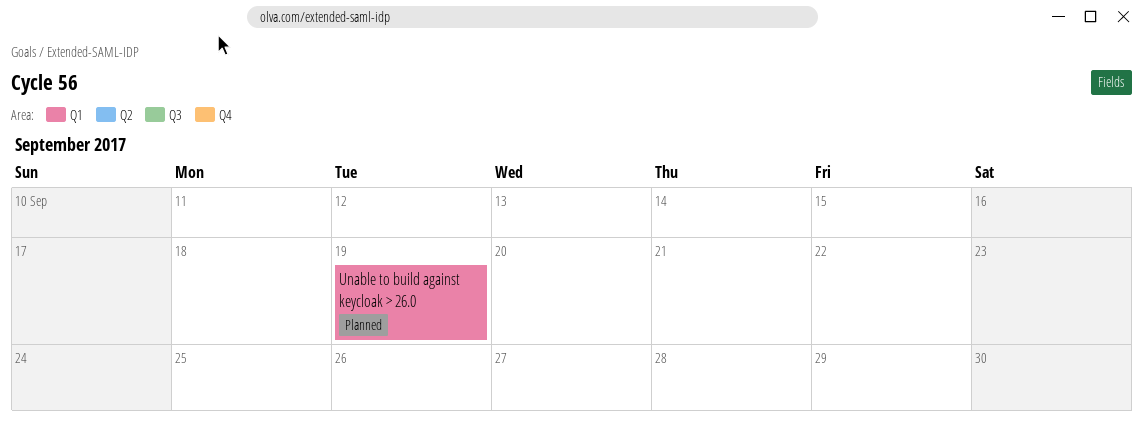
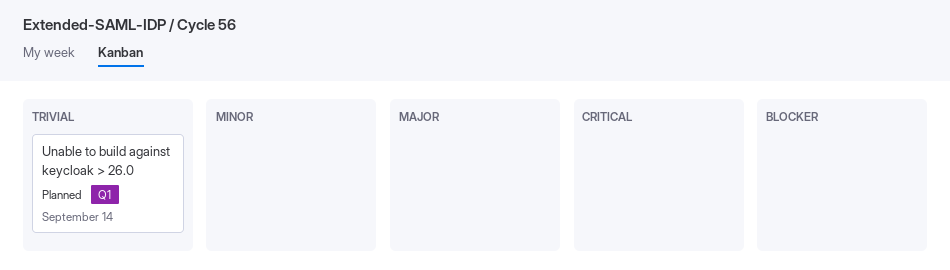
Unable to build against keycloak > 26.0, due: Sep 19 -> Sep 14

